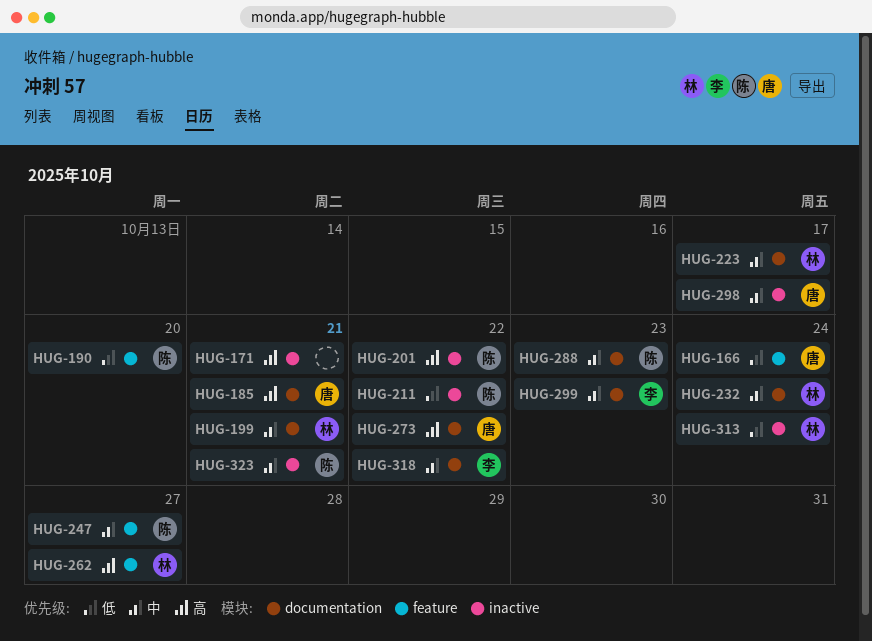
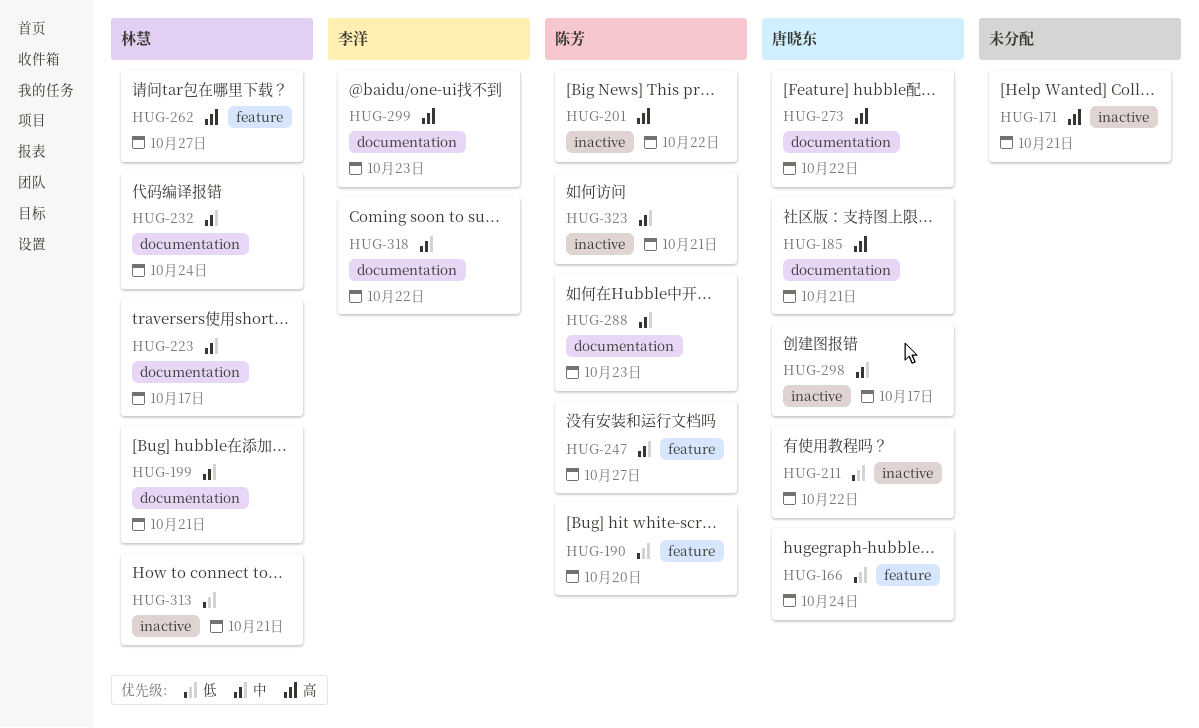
HUG-211, owner: 陈芳 -> 唐晓东
HUG-299, priority: 中 -> 高
HUG-313, due: Oct 24 -> Oct 21

